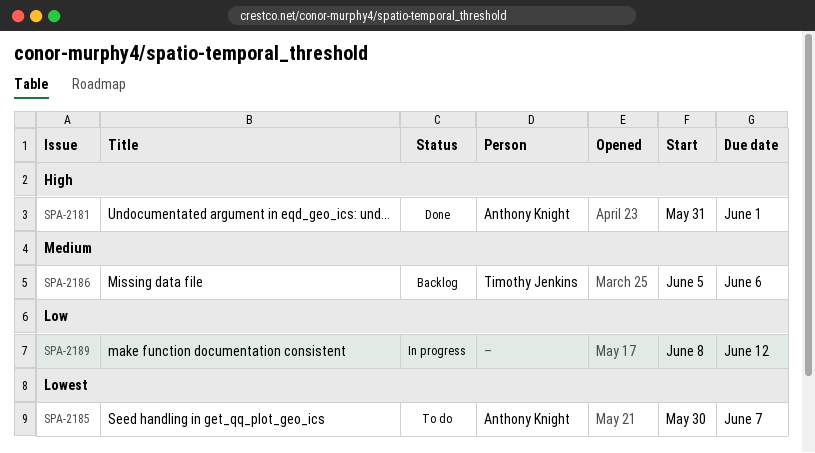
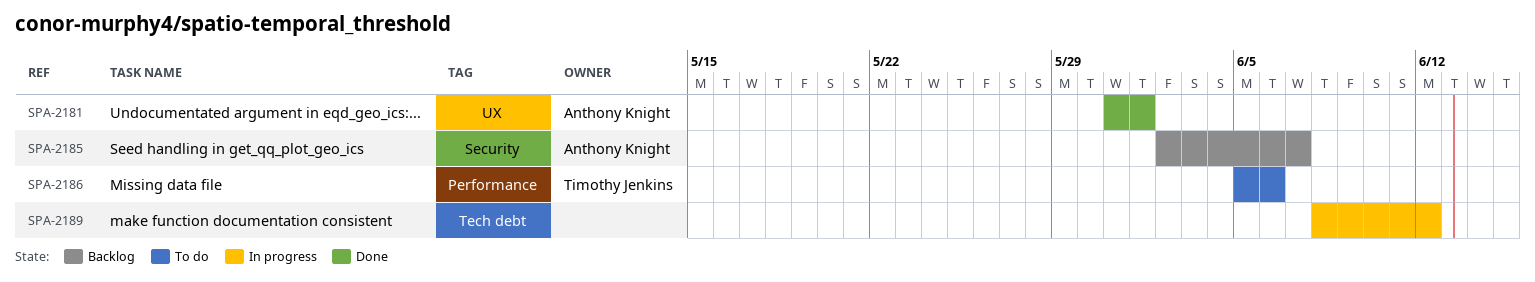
SPA-2185, status: To do -> Backlog
SPA-2185, start: May 30 -> Jun 2
SPA-2186, status: Backlog -> To do

